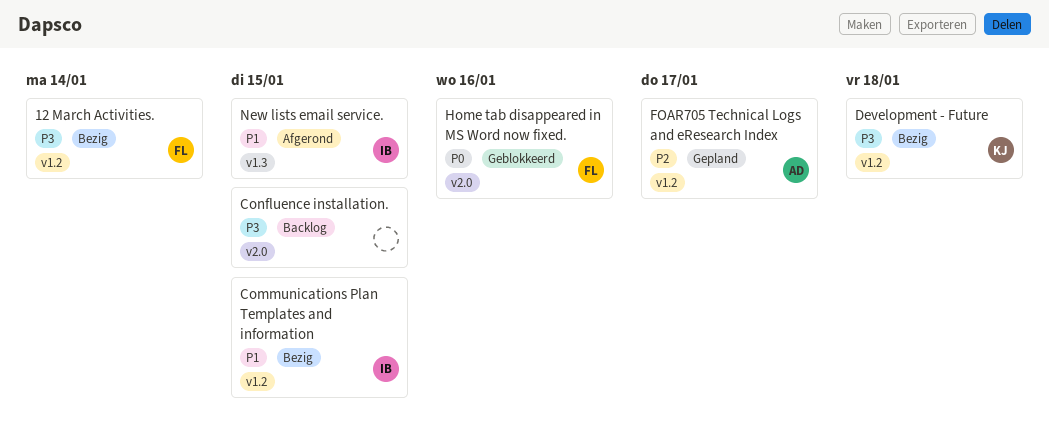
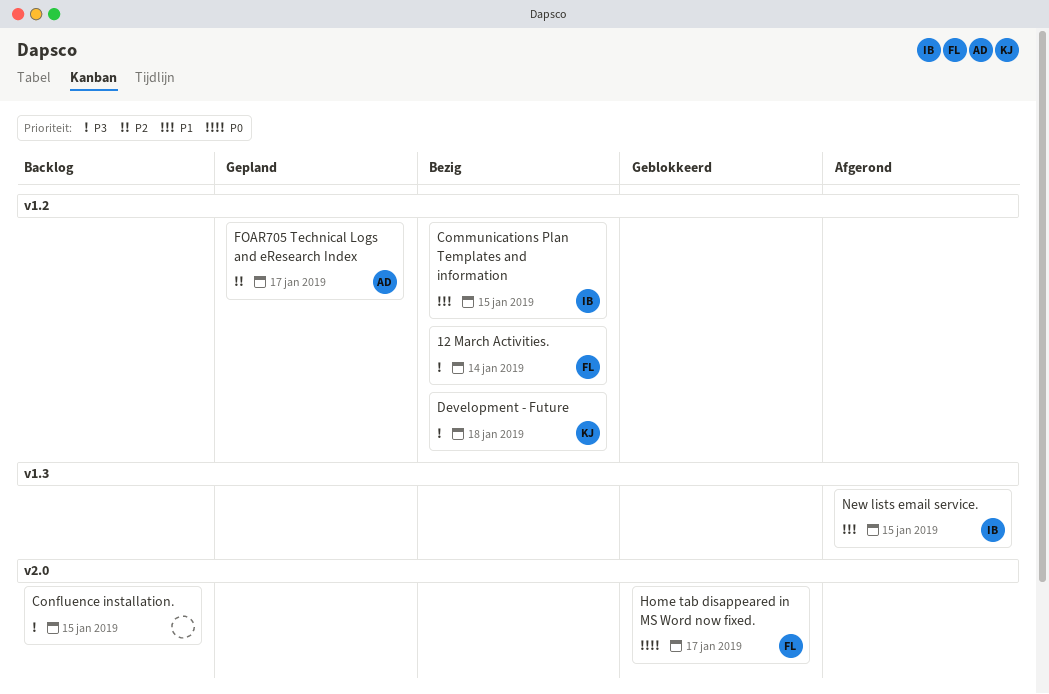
Home tab disappeared in MS Word now fixed., due: Jan 16 -> Jan 17

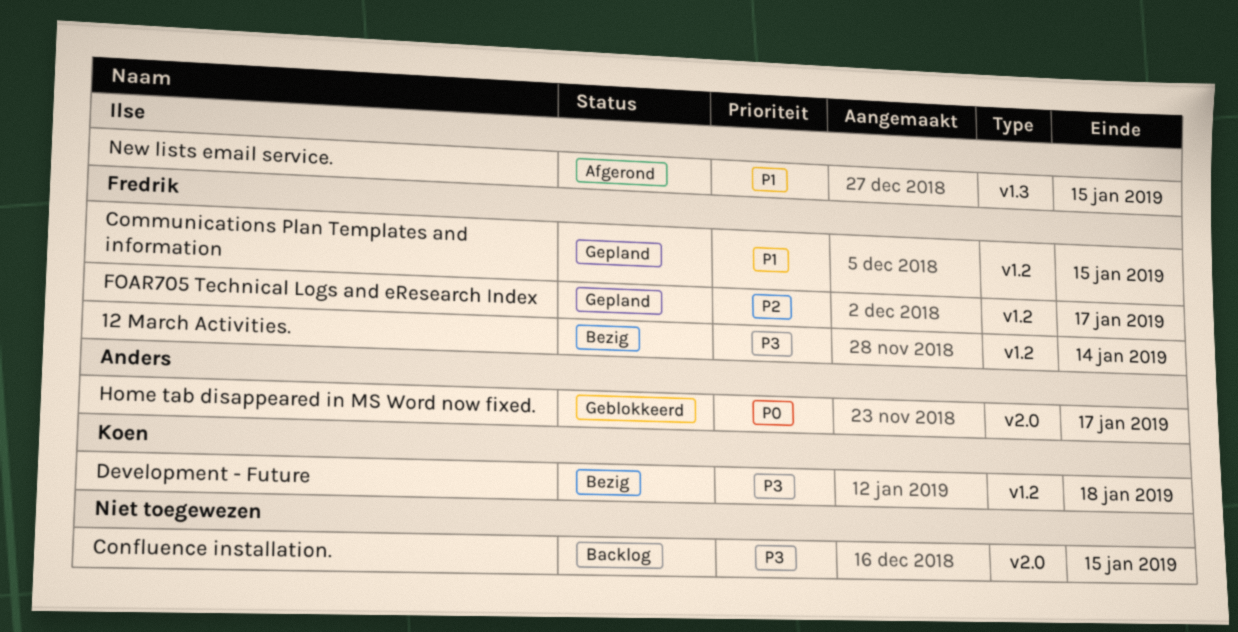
Communications Plan Templates and information, status: Bezig -> Gepland
Communications Plan Templates and information, owner: Ilse -> Fredrik
FOAR705 Technical Logs and eResearch Index, owner: Anders -> Fredrik
Home tab disappeared in MS Word now fixed., owner: Fredrik -> Anders

